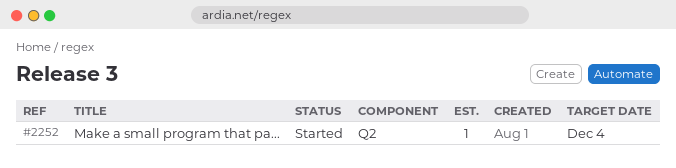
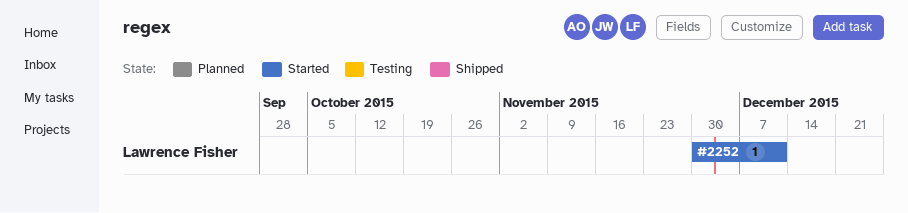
#2252, due: Dec 4 -> Dec 11

